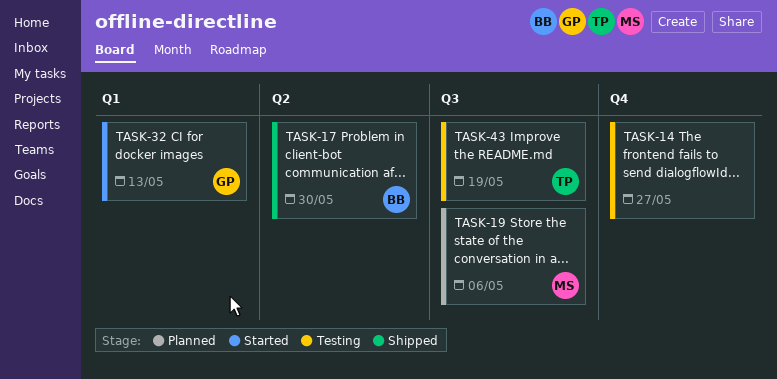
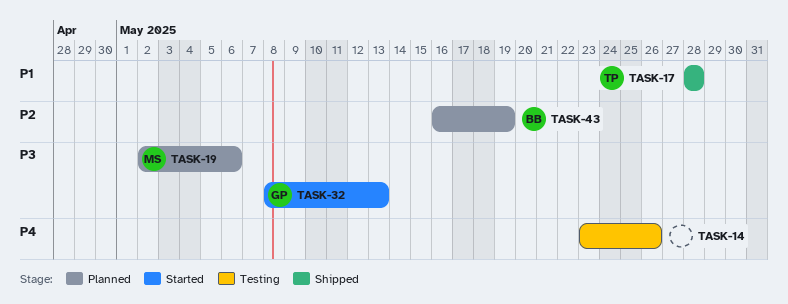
TASK-14, due: May 27 -> May 26
TASK-17, owner: BB -> TP
TASK-17, due: May 30 -> May 28
TASK-43, status: Testing -> Planned
TASK-43, owner: TP -> BB

